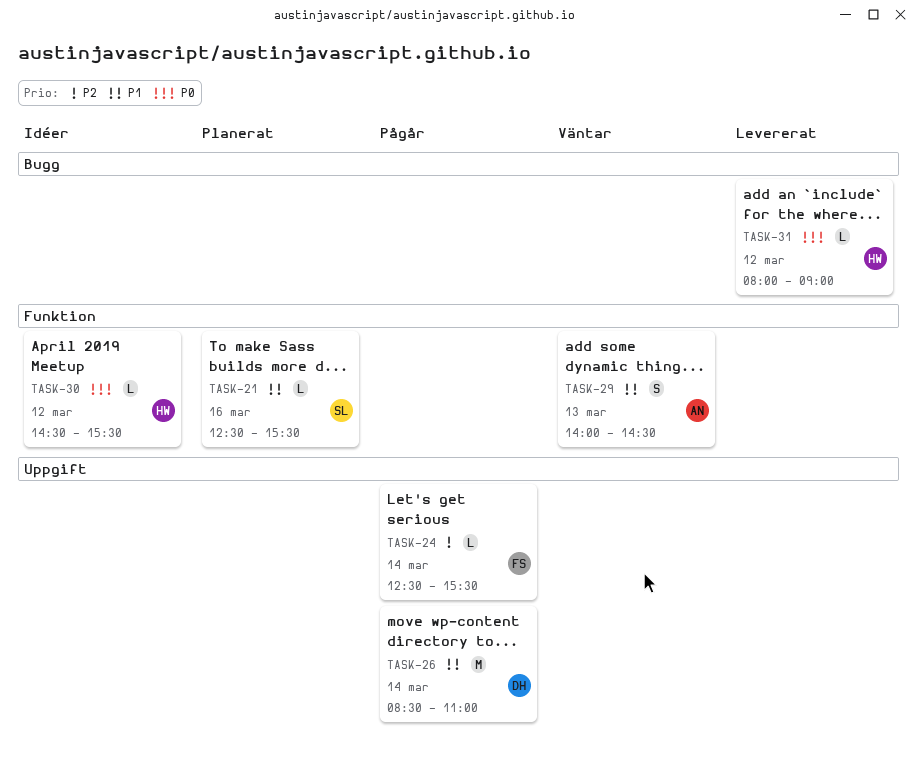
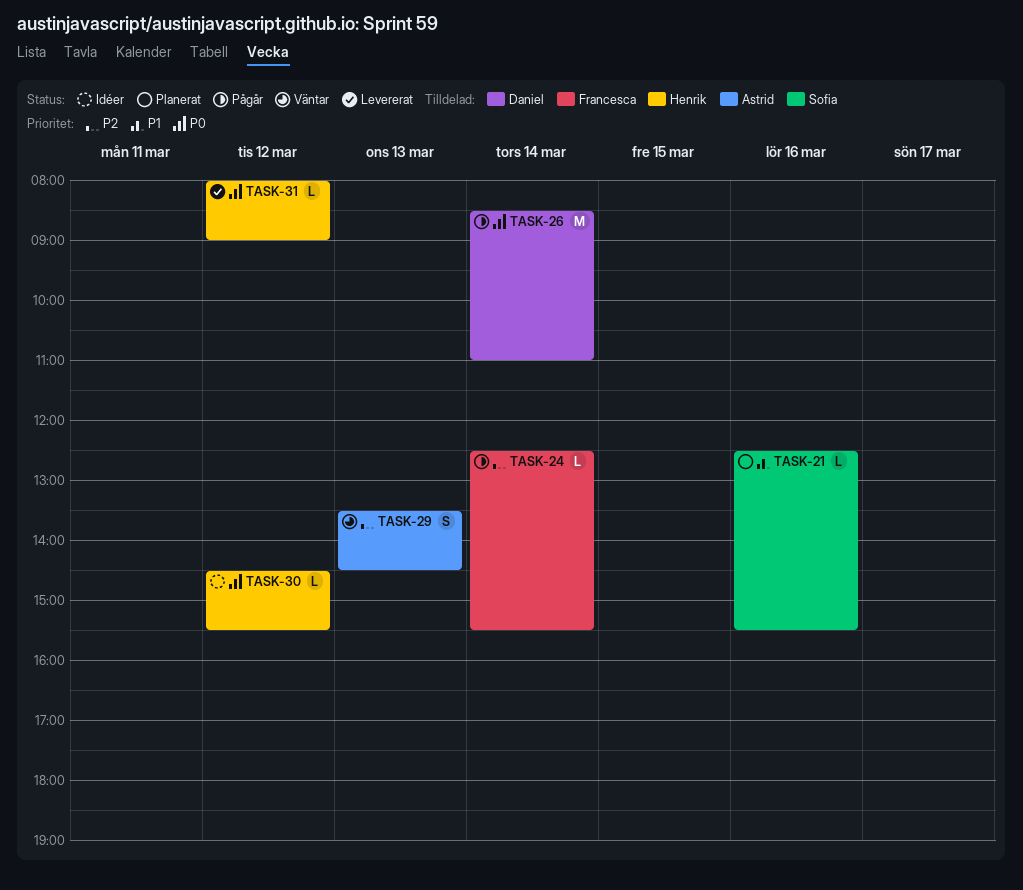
TASK-26, priority: P1 -> P0
TASK-29, priority: P1 -> P2
TASK-29, begins: 14:00 -> 13:30

